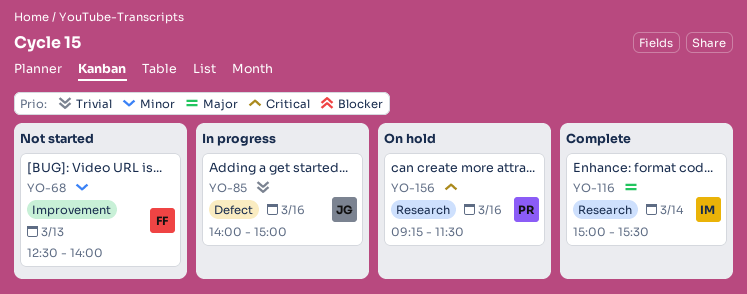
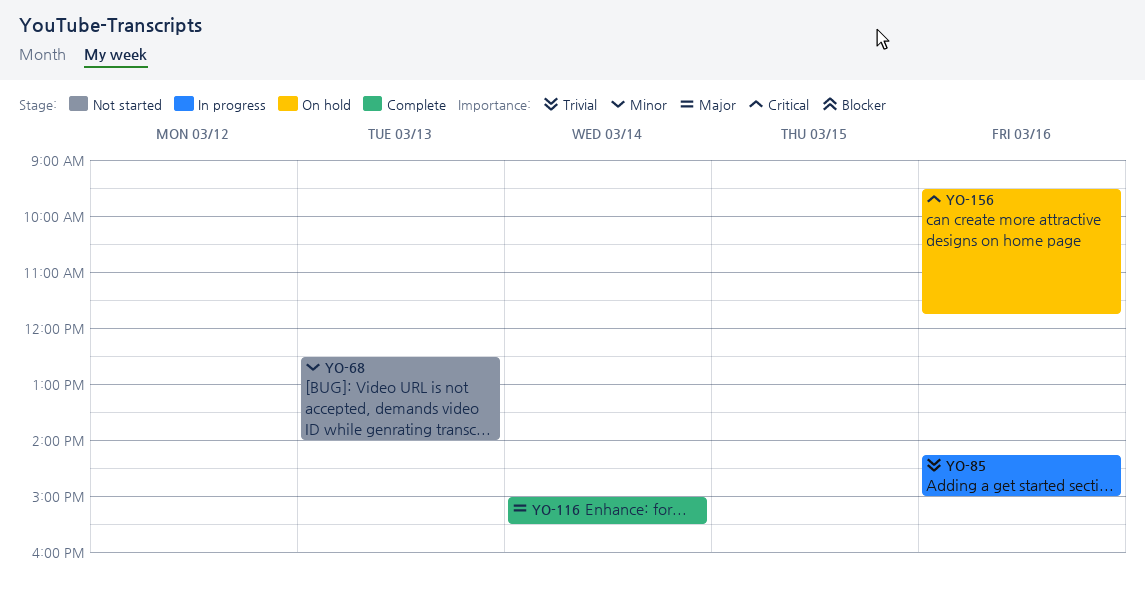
YO-85, begins: 14:00 -> 14:15
YO-156, begins: 09:15 -> 09:30
YO-156, ends: 11:30 -> 11:45

